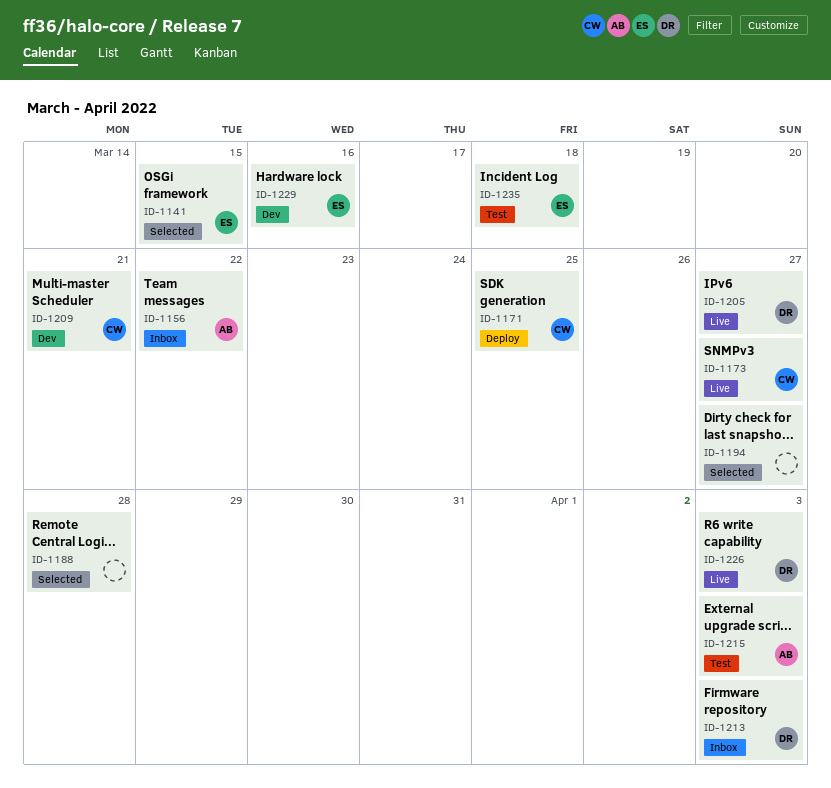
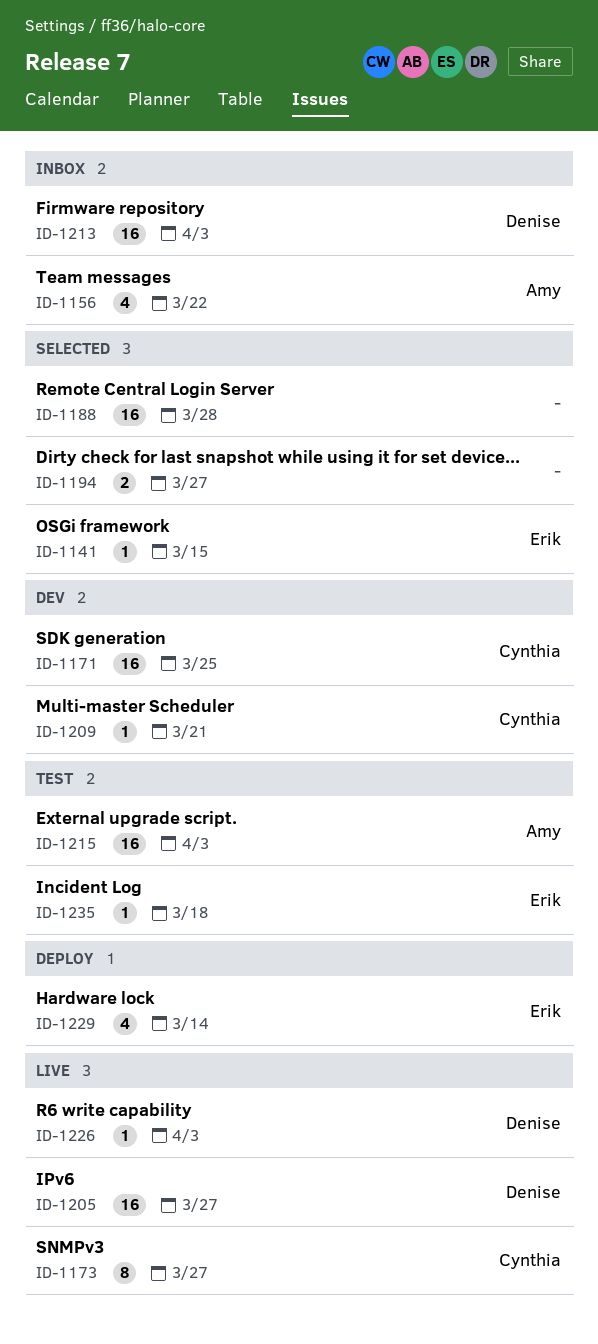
ID-1171, status: Deploy -> Dev
ID-1229, status: Dev -> Deploy
ID-1229, due: Mar 16 -> Mar 14

